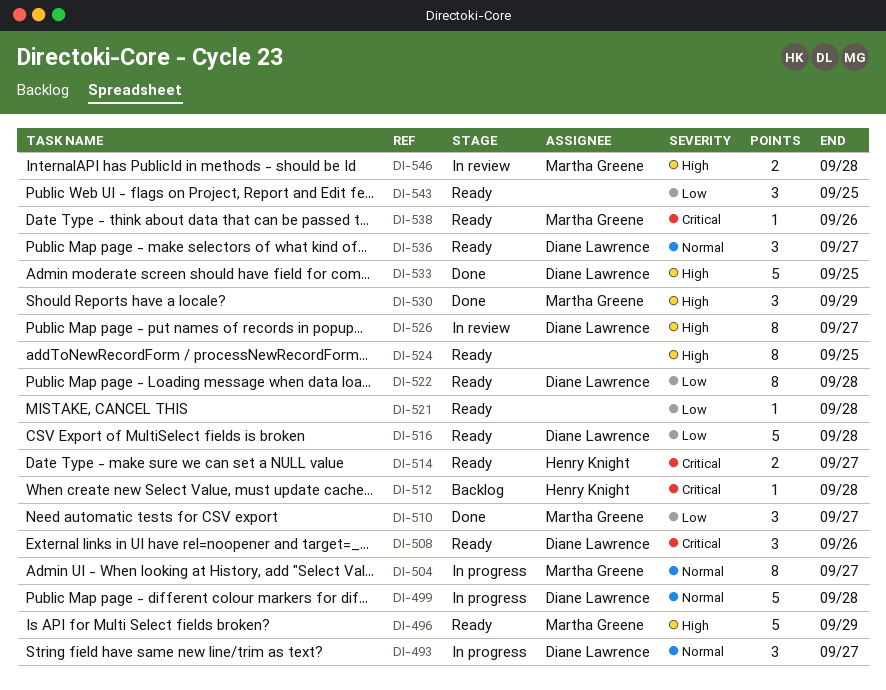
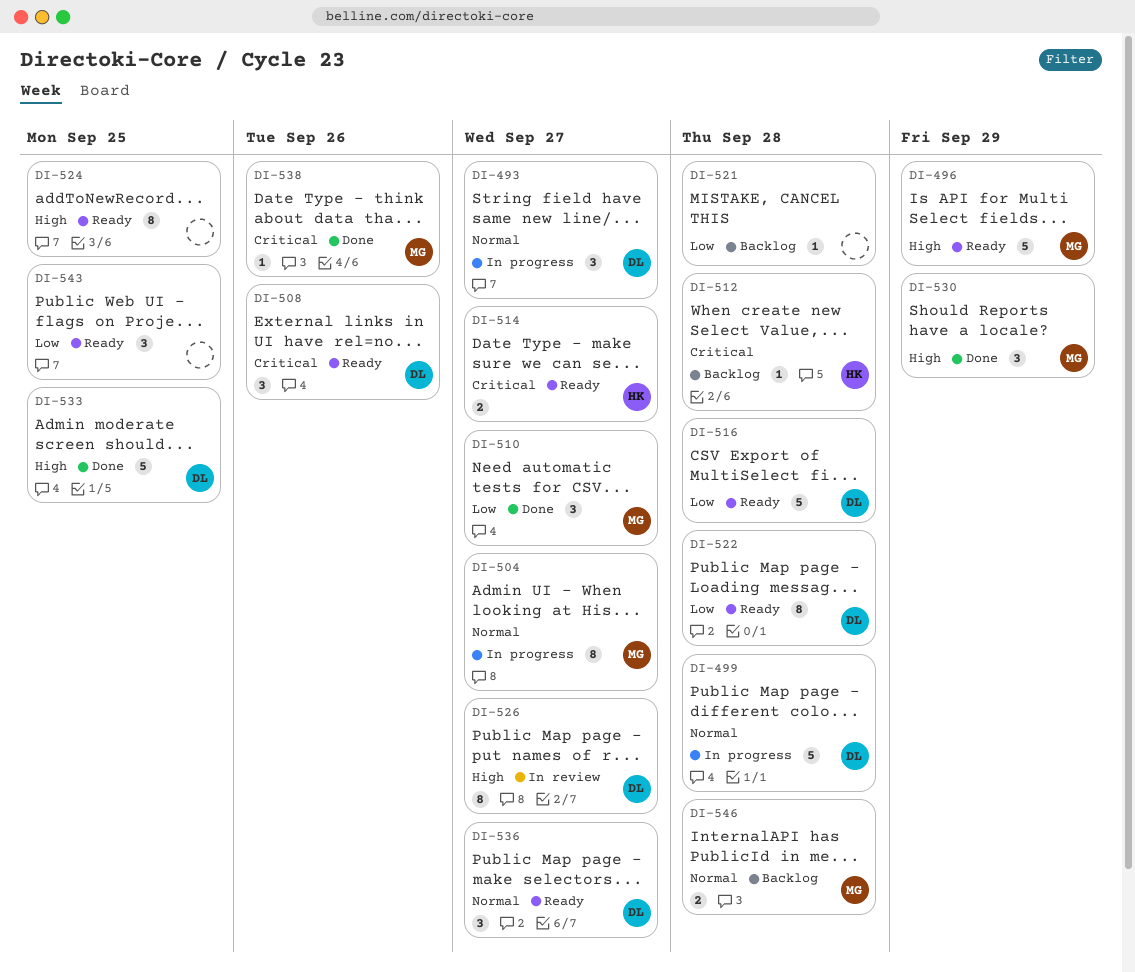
DI-521, status: Ready -> Backlog
DI-538, status: Ready -> Done
DI-546, status: In review -> Backlog
DI-546, priority: High -> Normal

